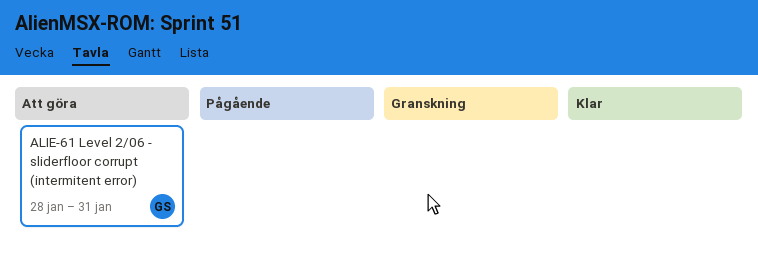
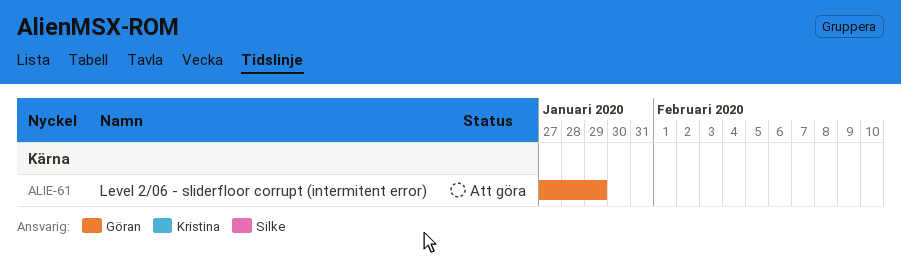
ALIE-61, start: Jan 28 -> Jan 27
ALIE-61, due: Jan 31 -> Jan 29

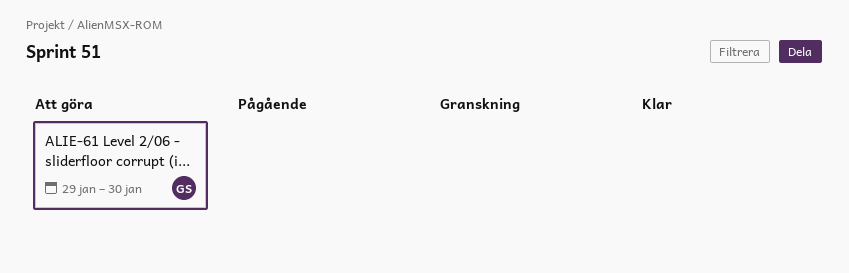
ALIE-61, start: Jan 27 -> Jan 29
ALIE-61, due: Jan 29 -> Jan 30

